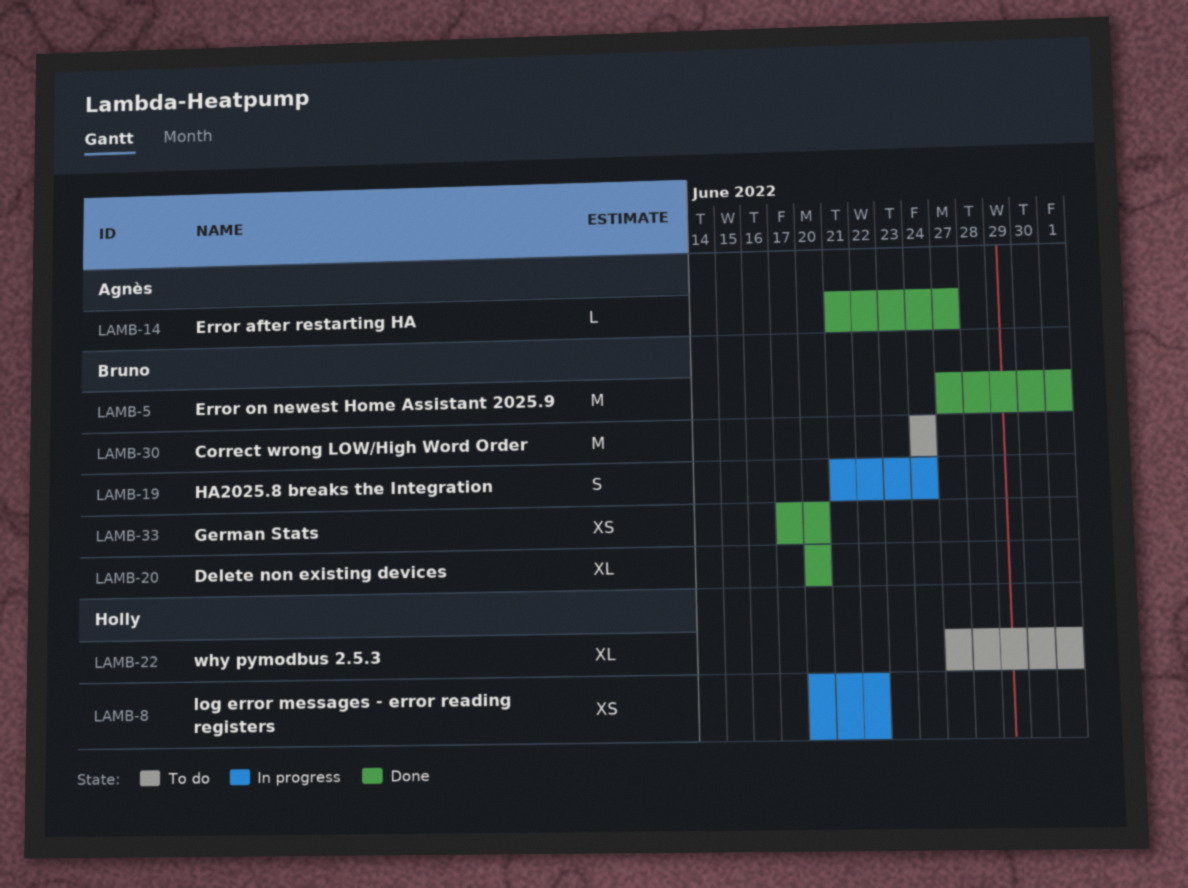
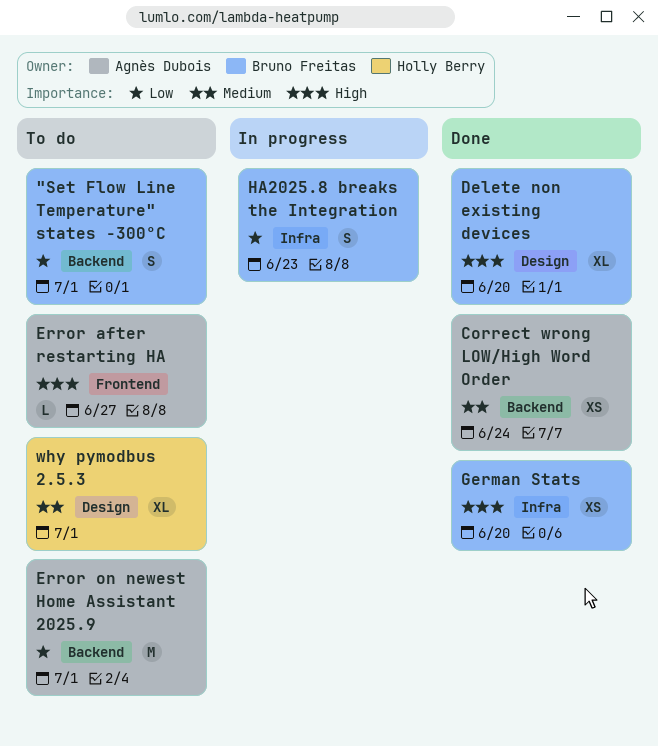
"Set Flow Line Temperature" states -300°C: none -> present
Correct wrong LOW/High Word Order, status: To do -> Done
Correct wrong LOW/High Word Order, owner: Bruno Freitas -> Agnès Dubois
Correct wrong LOW/High Word Order, estimate: M -> XS
Error after restarting HA, status: Done -> To do
Error on newest Home Assistant 2025.9, status: Done -> To do
Error on newest Home Assistant 2025.9, owner: Bruno Freitas -> Agnès Dubois
HA2025.8 breaks the Integration, due: Jun 24 -> Jun 23
log error messages - error reading registers: present -> none

